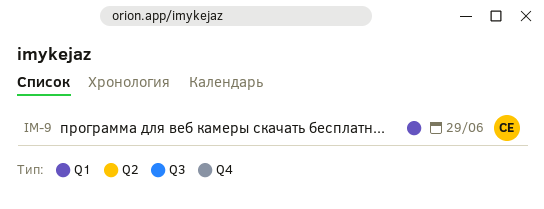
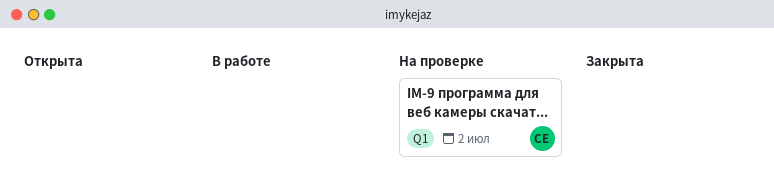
IM-9, due: Jun 29 -> Jul 2

